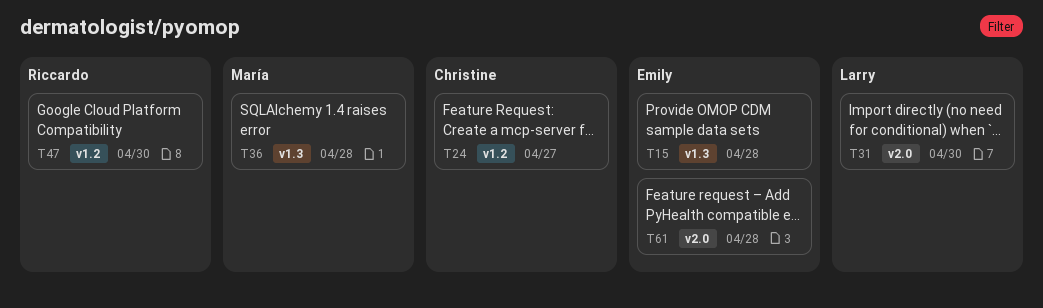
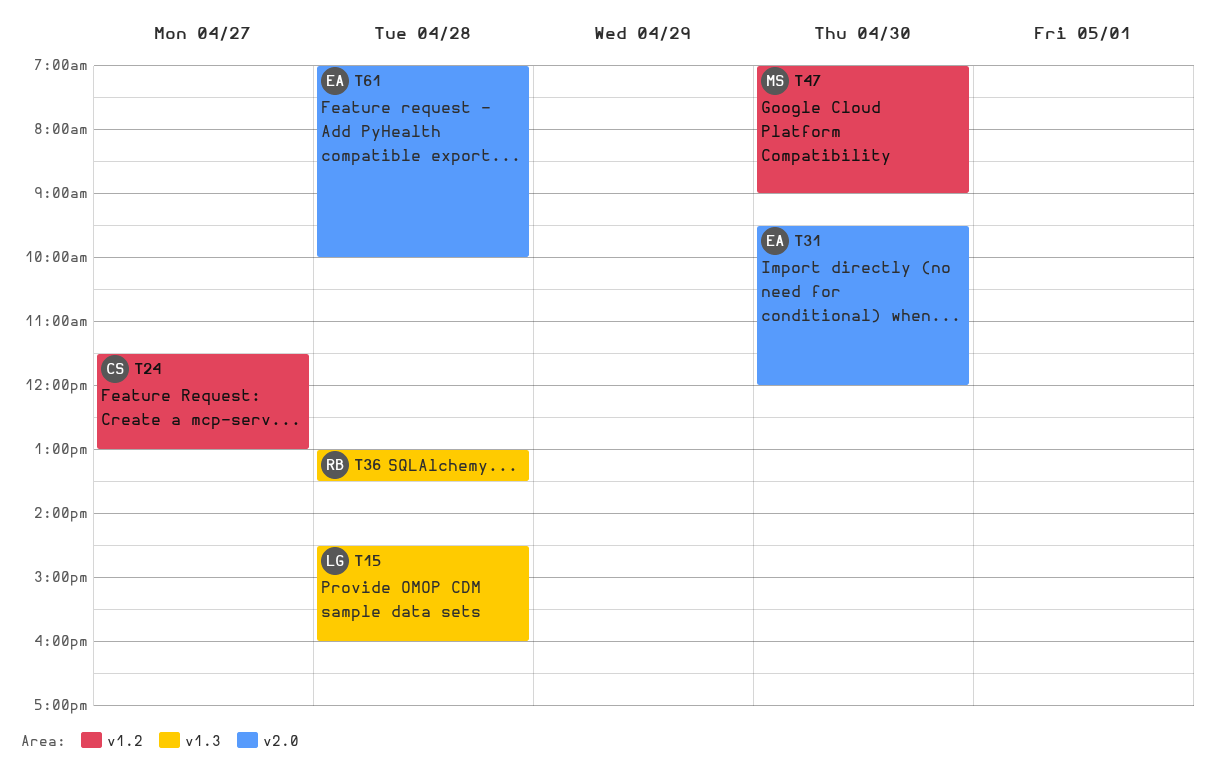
T15, owner: Emily -> Larry
T31, owner: Larry -> Emily
T36, owner: María -> Riccardo
T47, owner: Riccardo -> María

